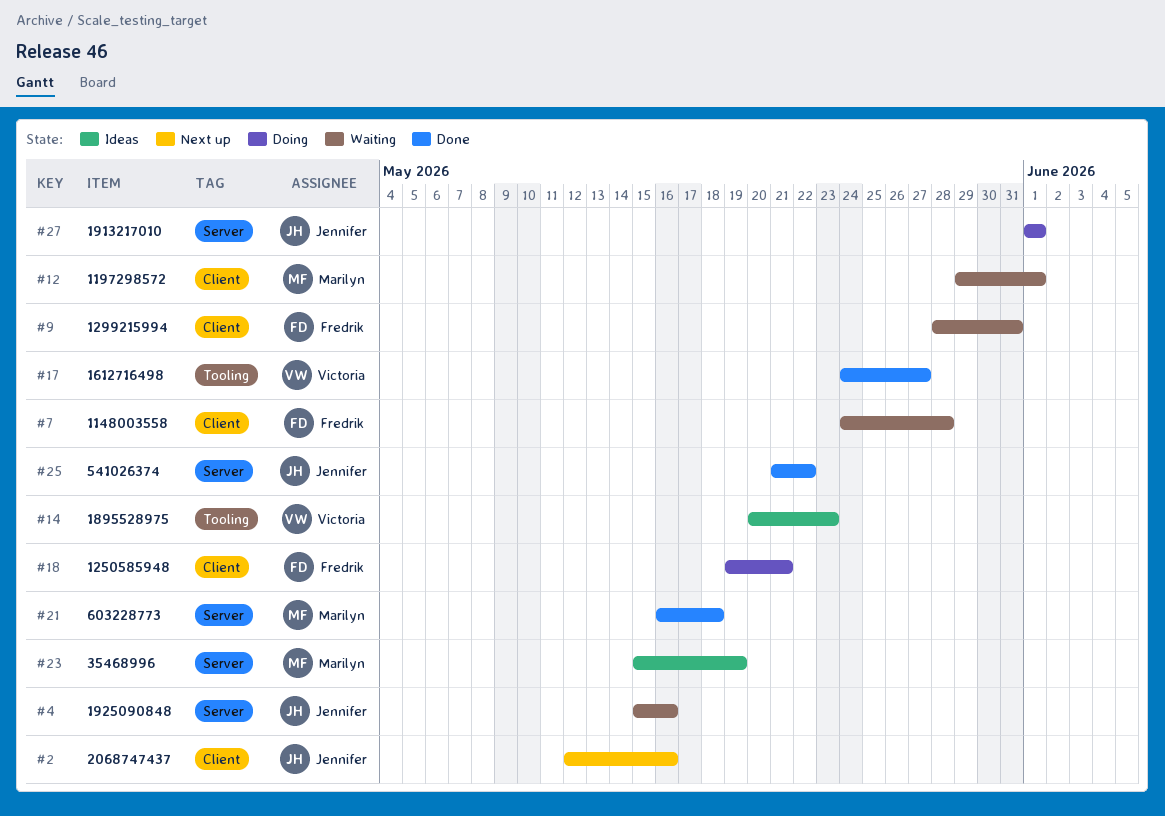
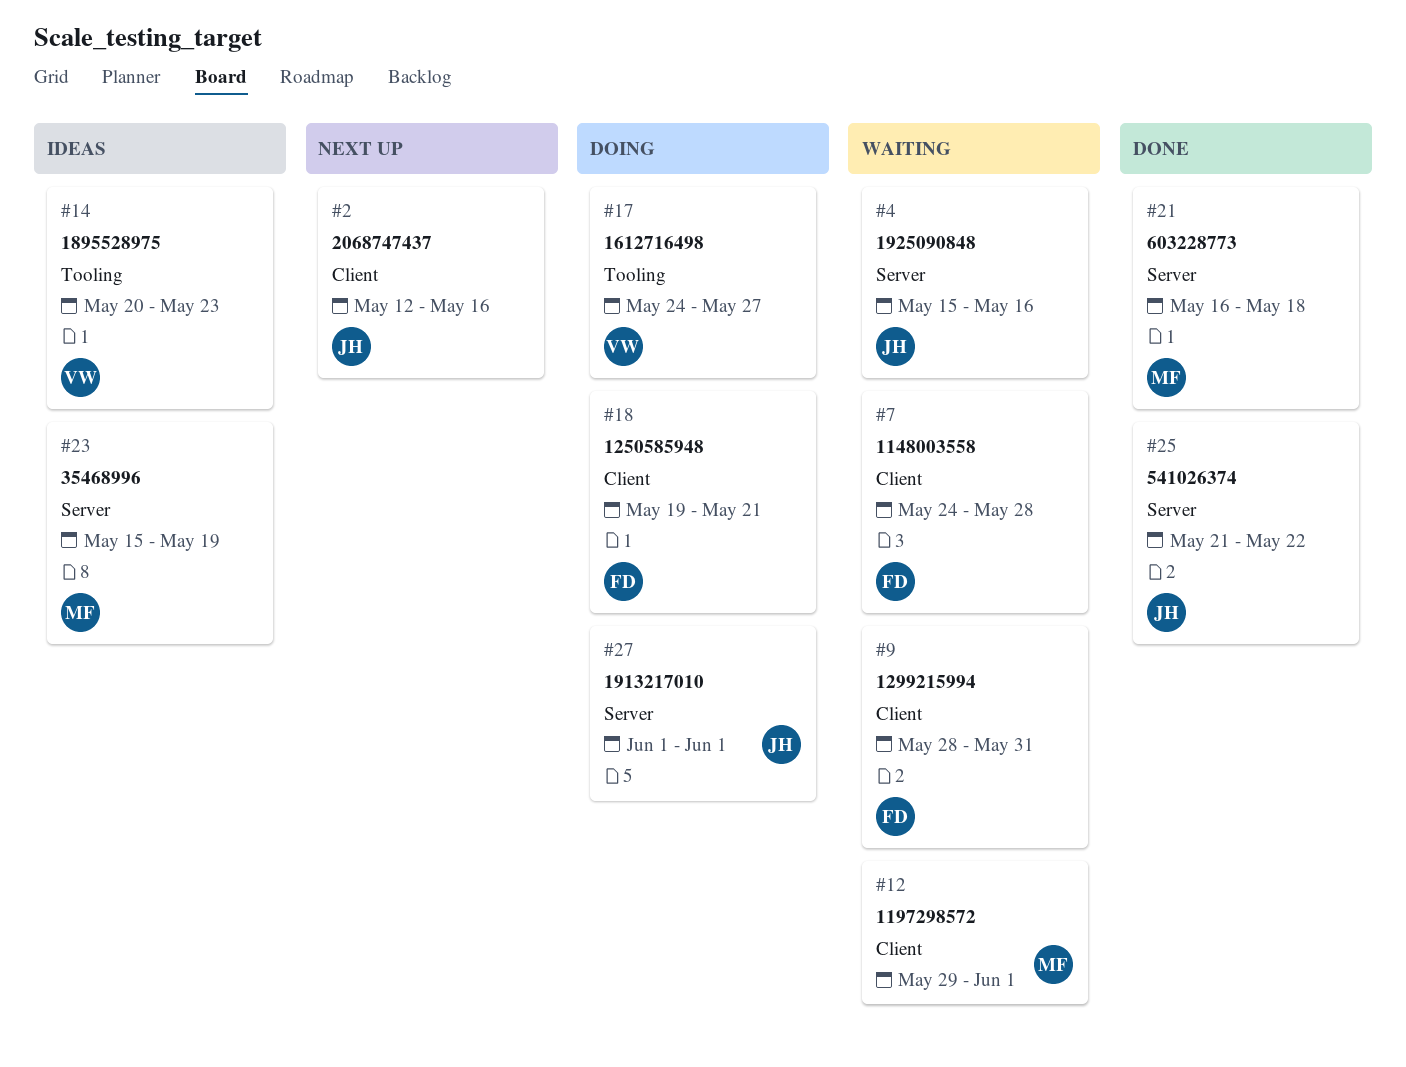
#17, status: Done -> Doing

